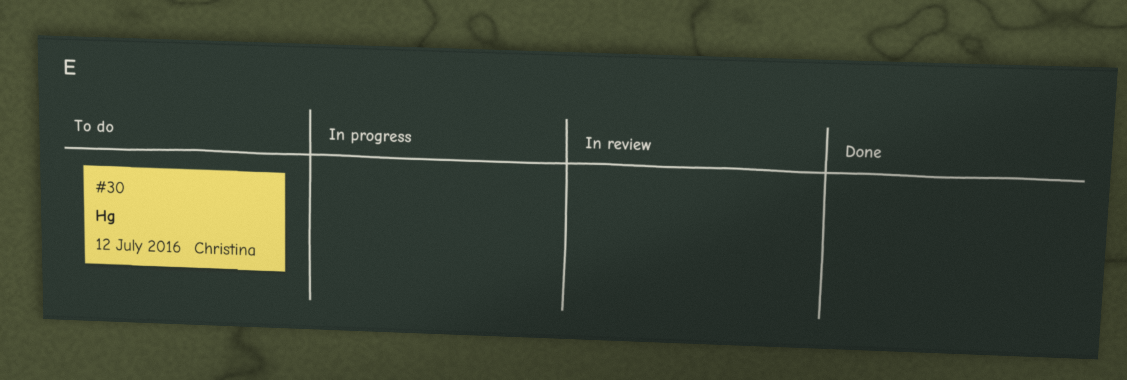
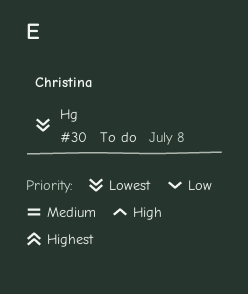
#30, due: Jul 12 -> Jul 8

